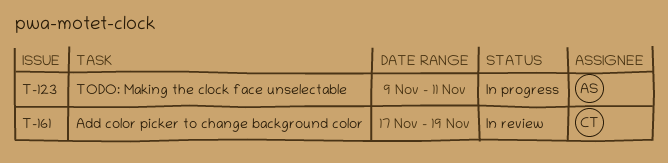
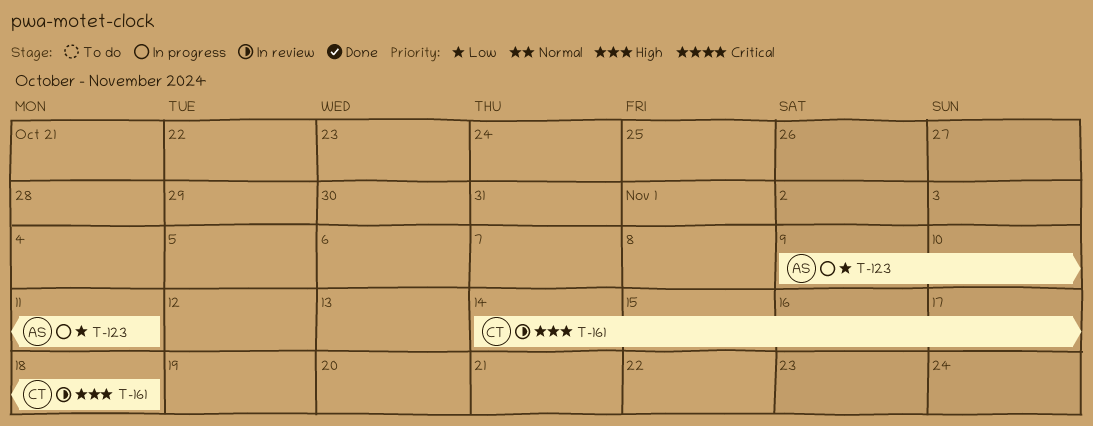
T-161, start: Nov 17 -> Nov 14
T-161, due: Nov 19 -> Nov 18

